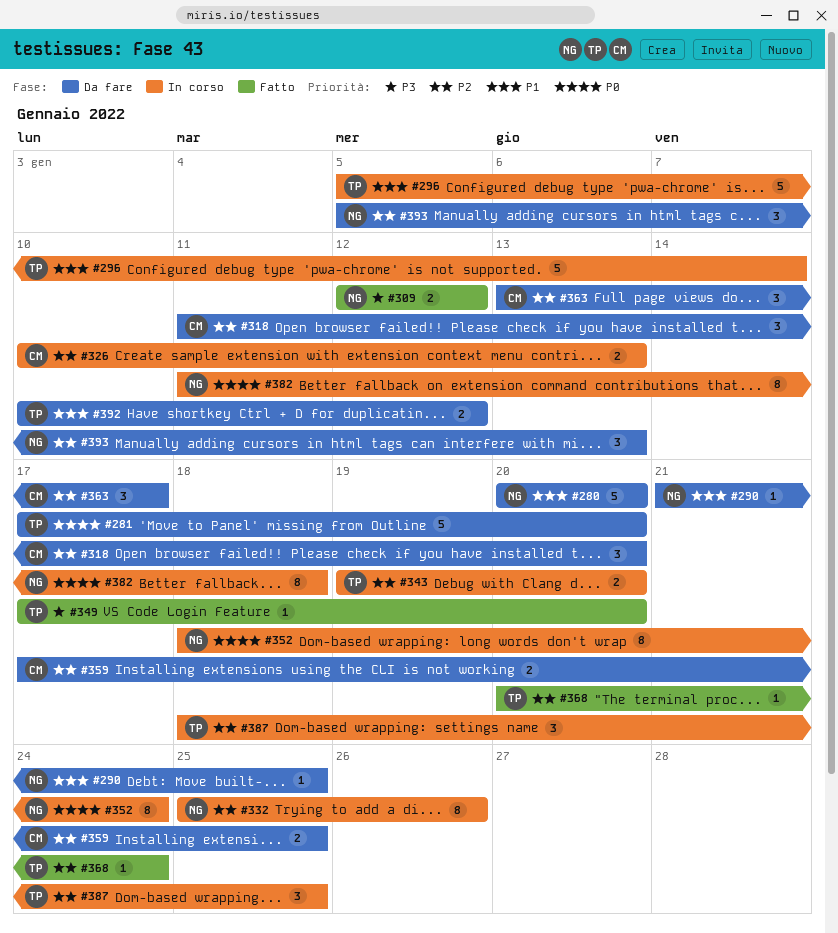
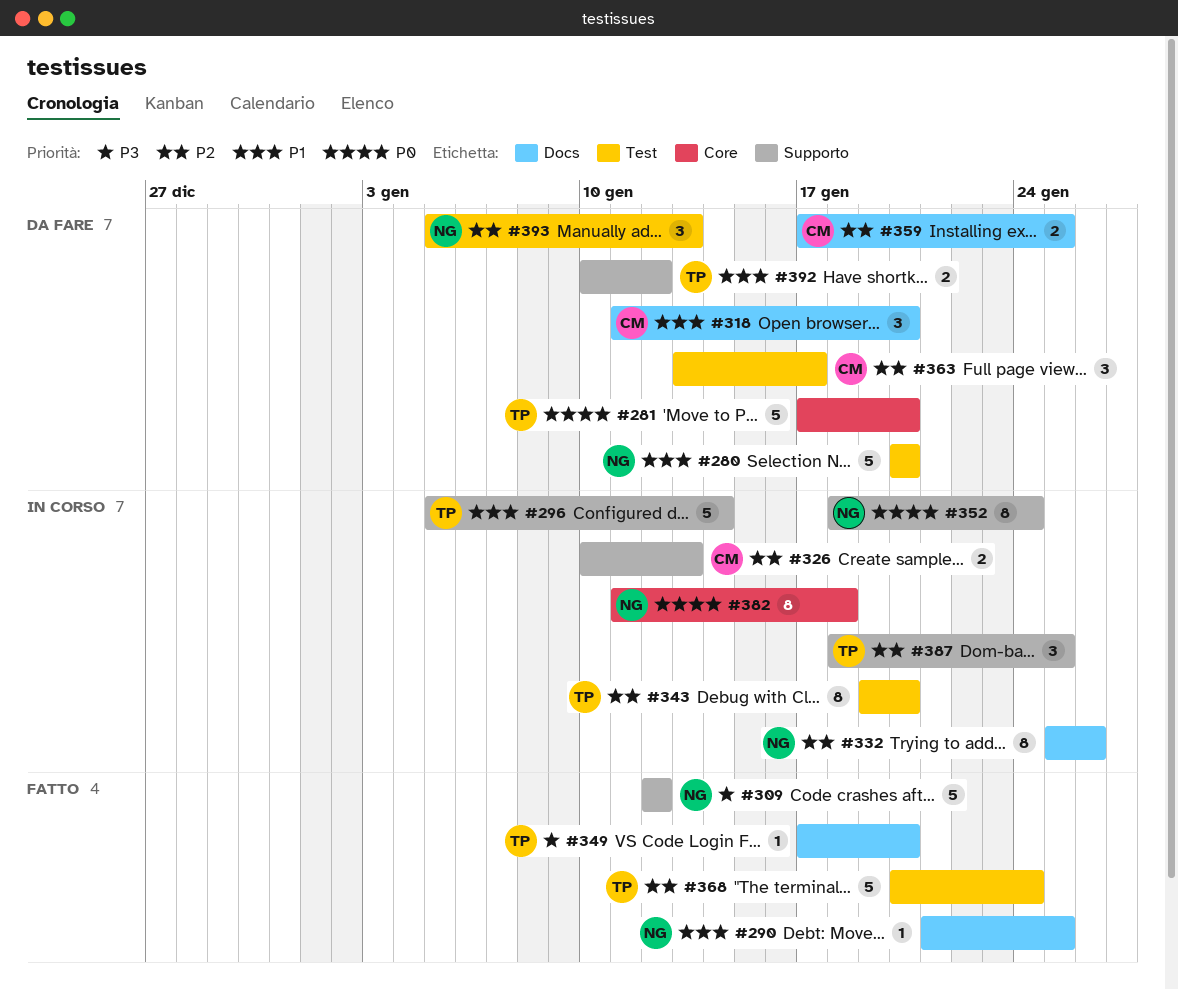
#290, status: Da fare -> Fatto
#309, estimate: 2 -> 5
#318, priority: P2 -> P1
#343, estimate: 2 -> 8
#368, estimate: 1 -> 5

